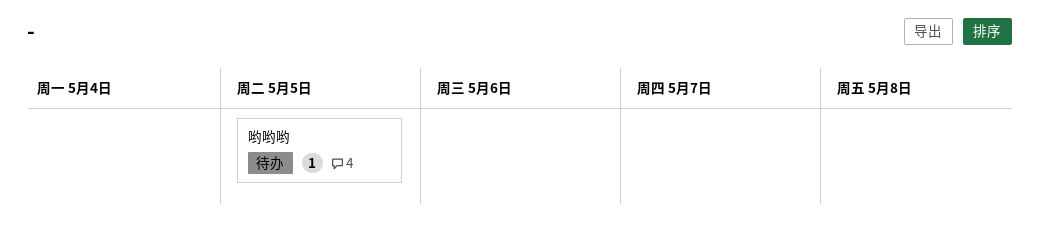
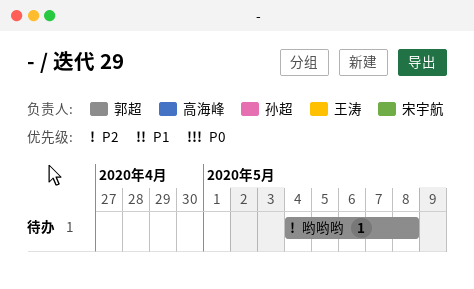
哟哟哟, due: May 5 -> May 8

